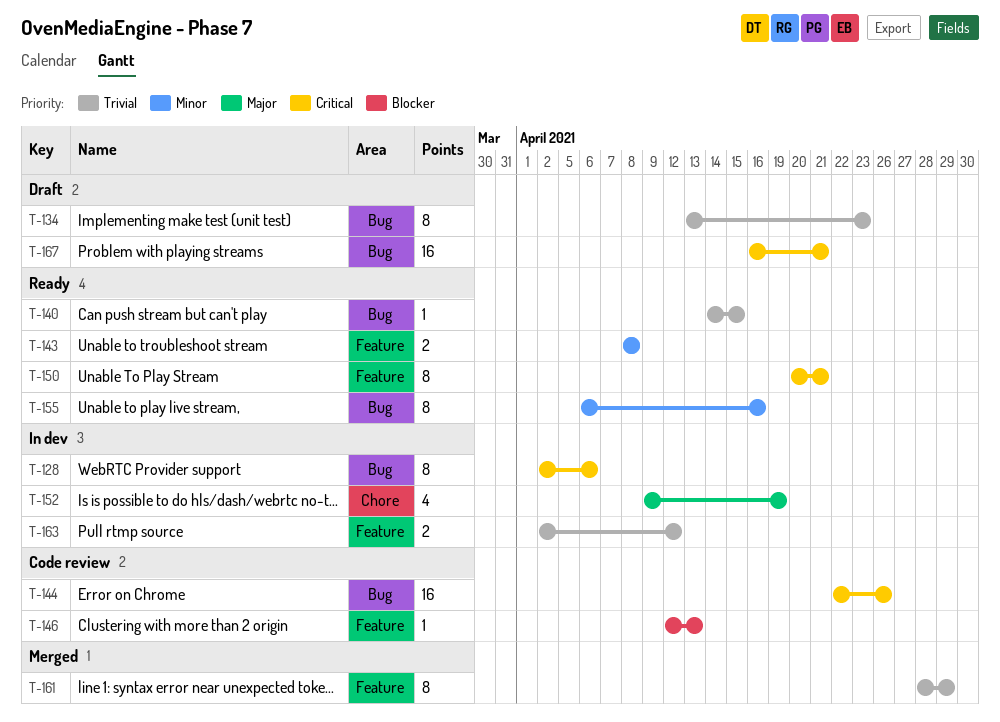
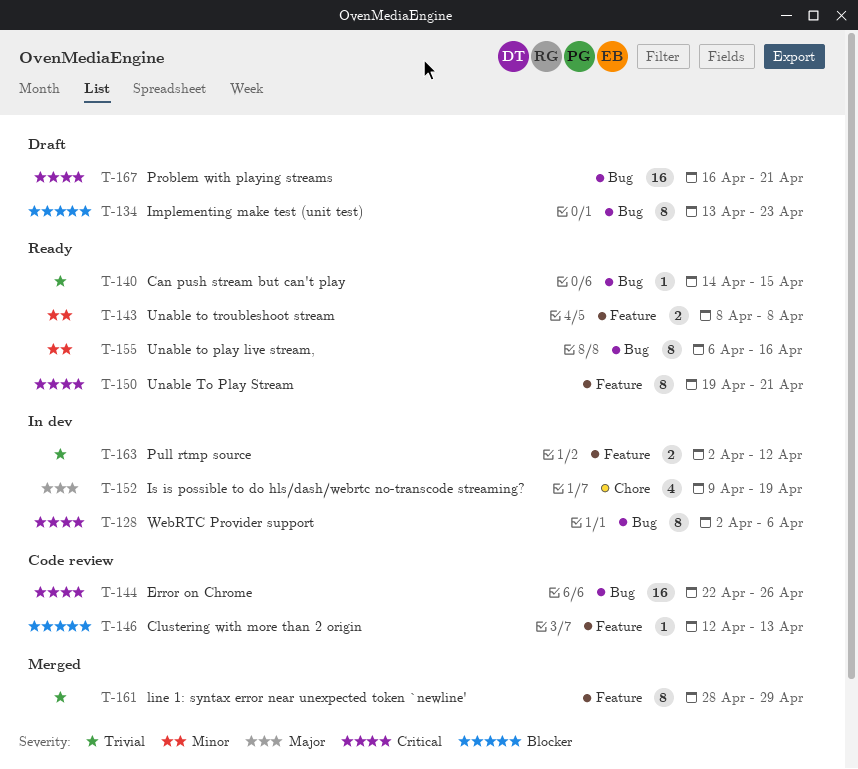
T-134, priority: Trivial -> Blocker
T-150, start: Apr 20 -> Apr 19

